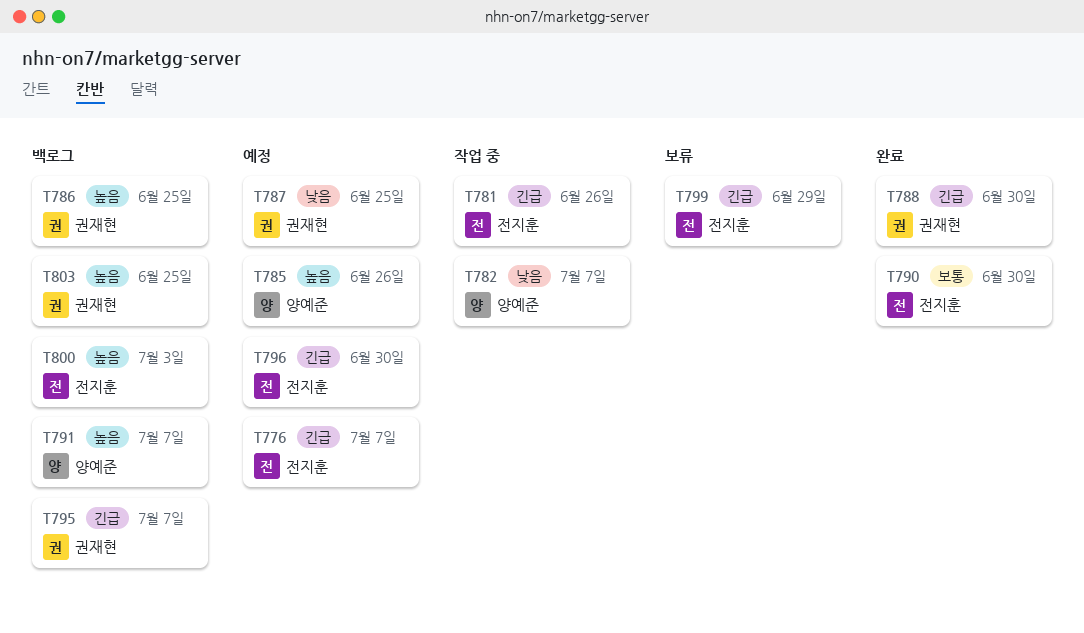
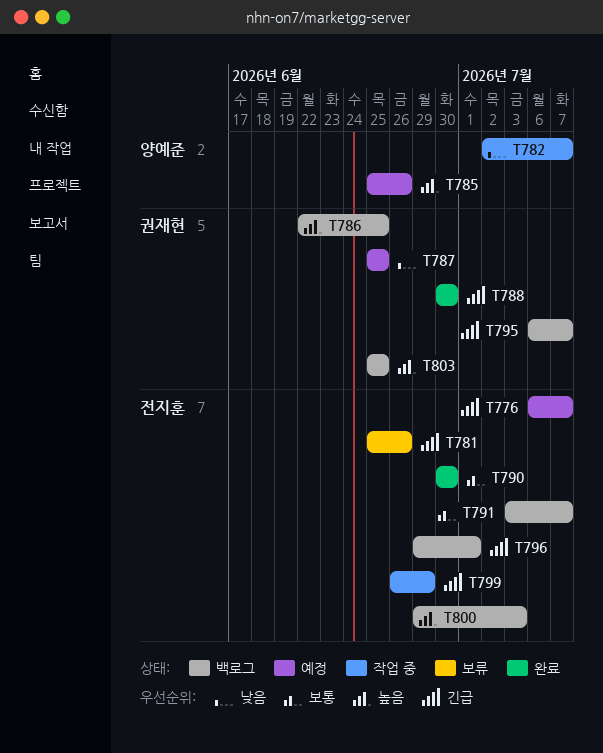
T781, status: 작업 중 -> 보류
T791, owner: 양예준 -> 전지훈
T791, priority: 높음 -> 보통
T796, status: 예정 -> 백로그
T796, due: Jun 30 -> Jul 1
T799, status: 보류 -> 작업 중

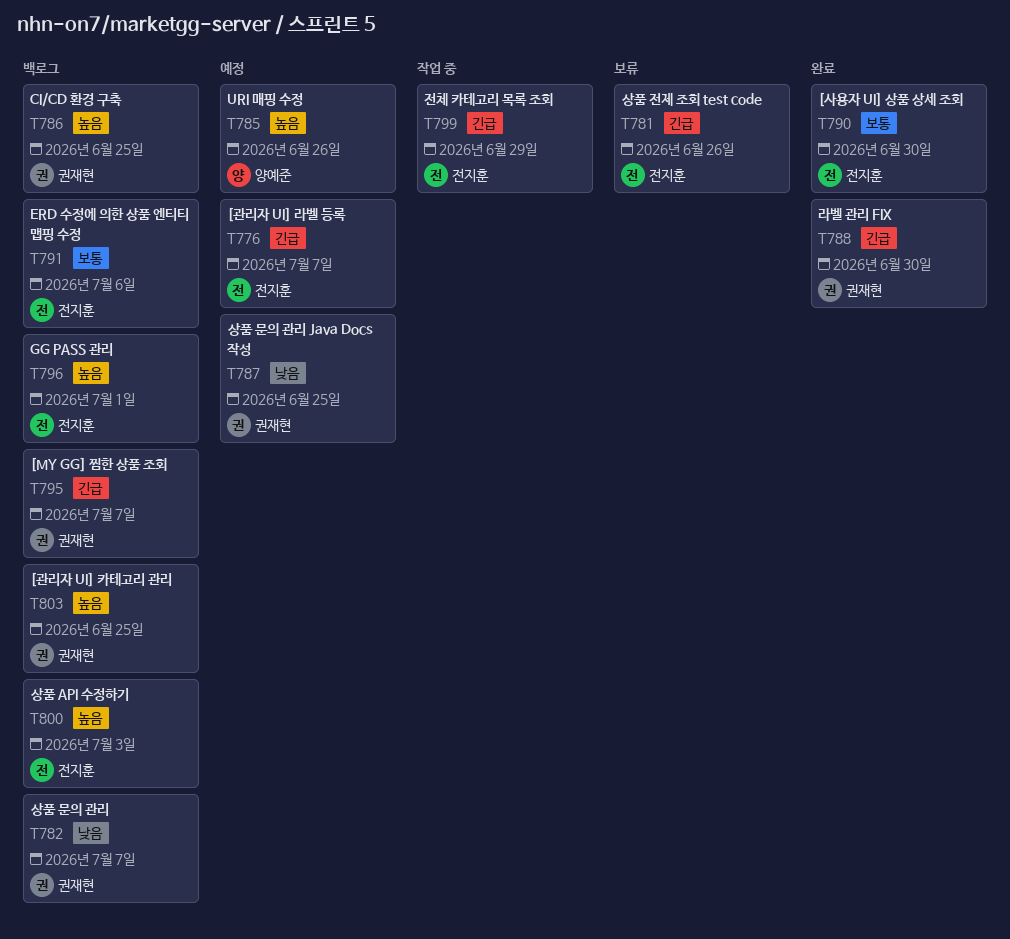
T782, status: 작업 중 -> 백로그
T782, owner: 양예준 -> 권재현
T791, due: Jul 7 -> Jul 6
T796, priority: 긴급 -> 높음

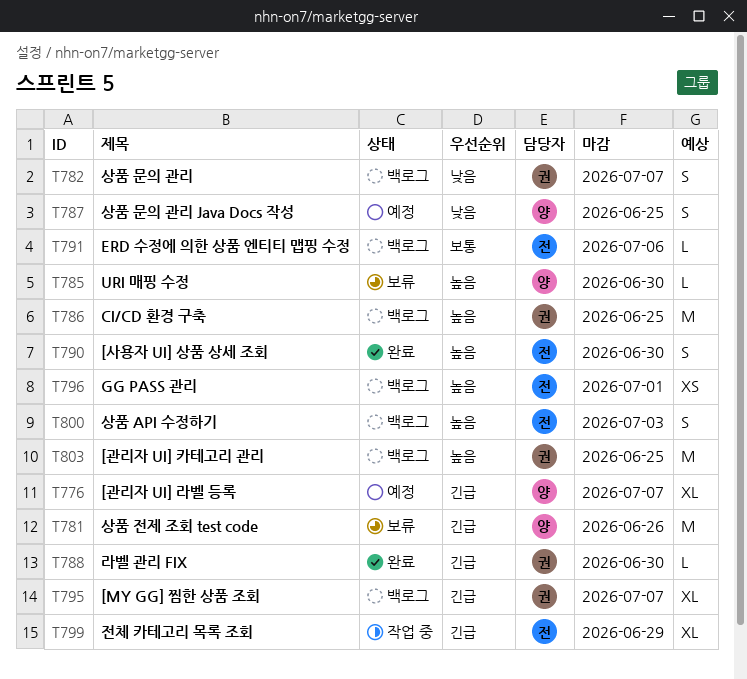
T776, owner: 전지훈 -> 양예준
T781, owner: 전지훈 -> 양예준
T785, status: 예정 -> 보류
T785, due: Jun 26 -> Jun 30
T787, owner: 권재현 -> 양예준
T790, priority: 보통 -> 높음

